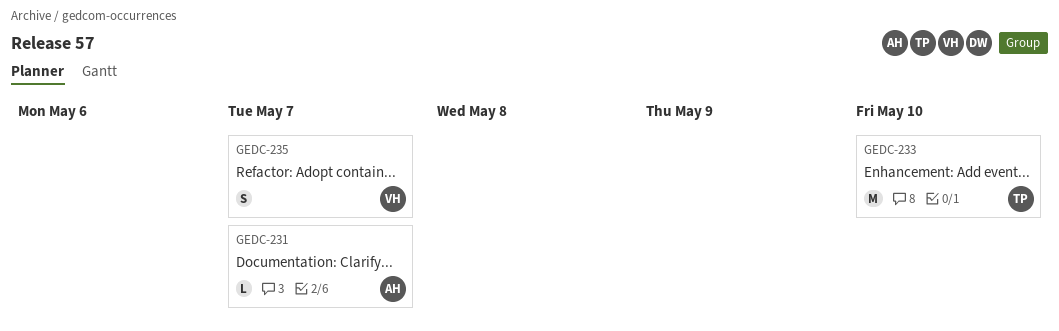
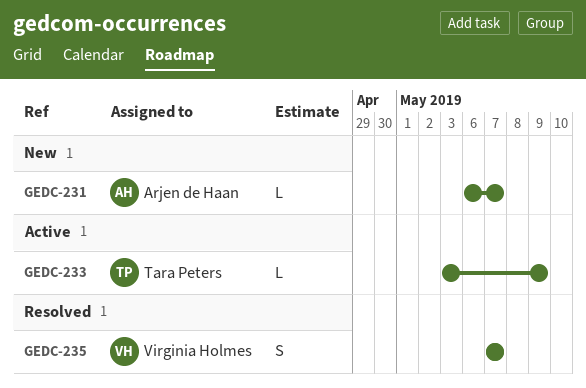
GEDC-233, estimate: M -> L
GEDC-233, due: May 10 -> May 9

